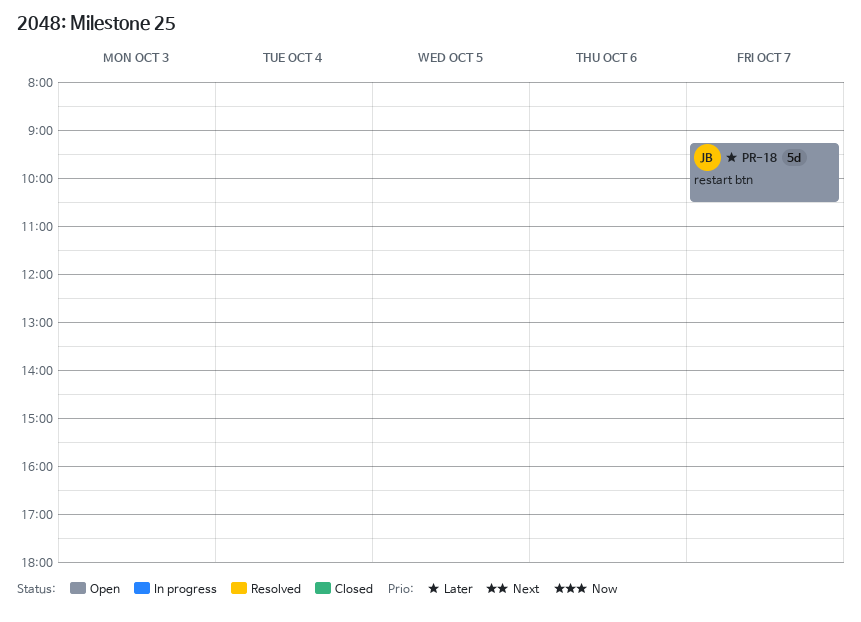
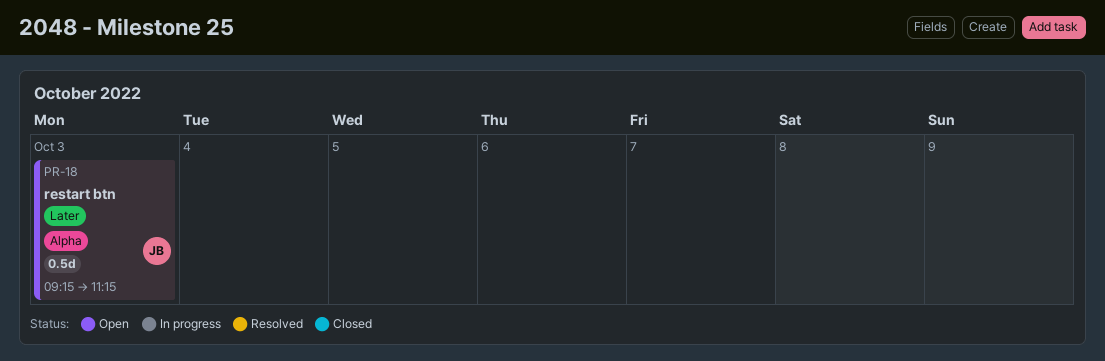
PR-18, estimate: 5d -> 0.5d
PR-18, day: Oct 7 -> Oct 3
PR-18, ends: 10:30 -> 11:15

